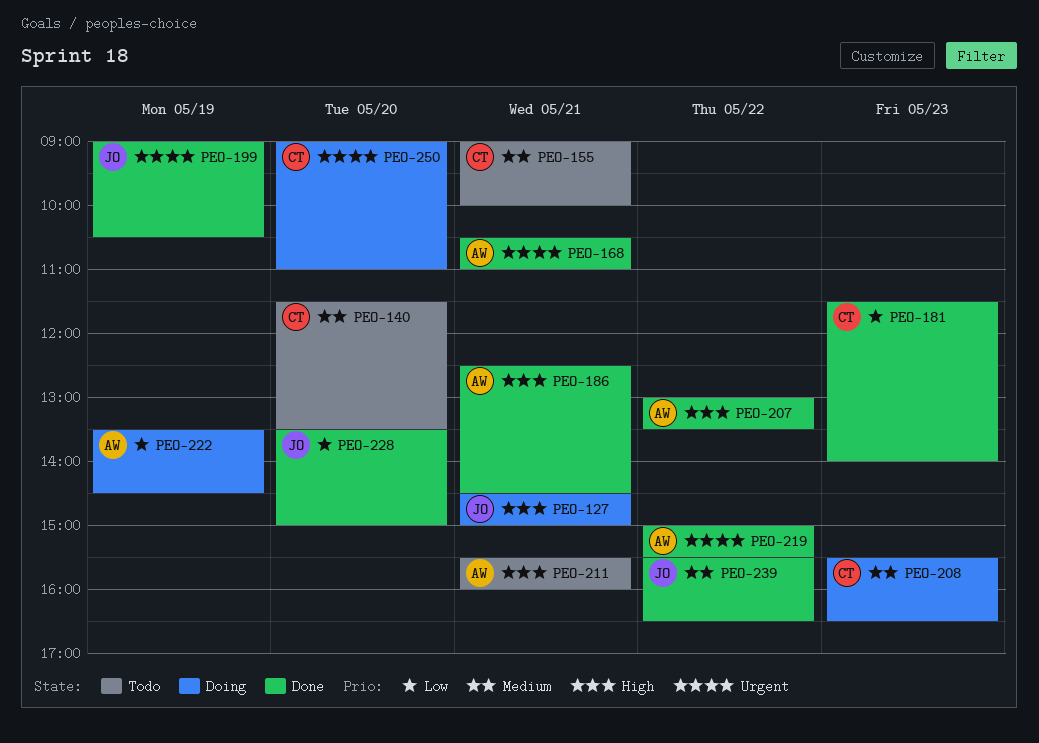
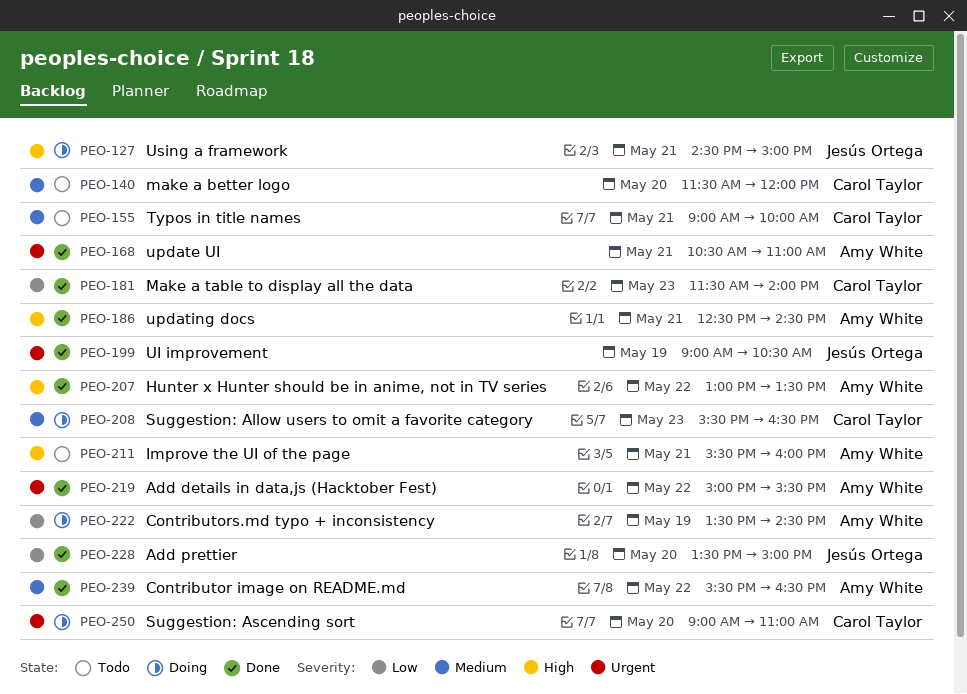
PEO-140, ends: 13:30 -> 12:00
PEO-239, owner: Jesús Ortega -> Amy White

